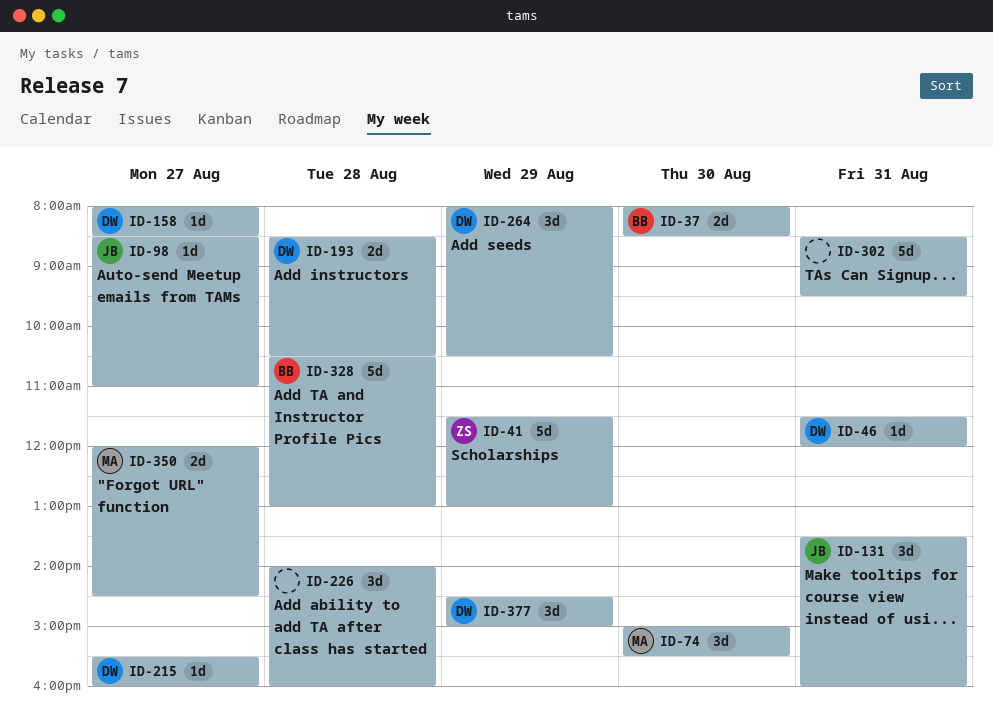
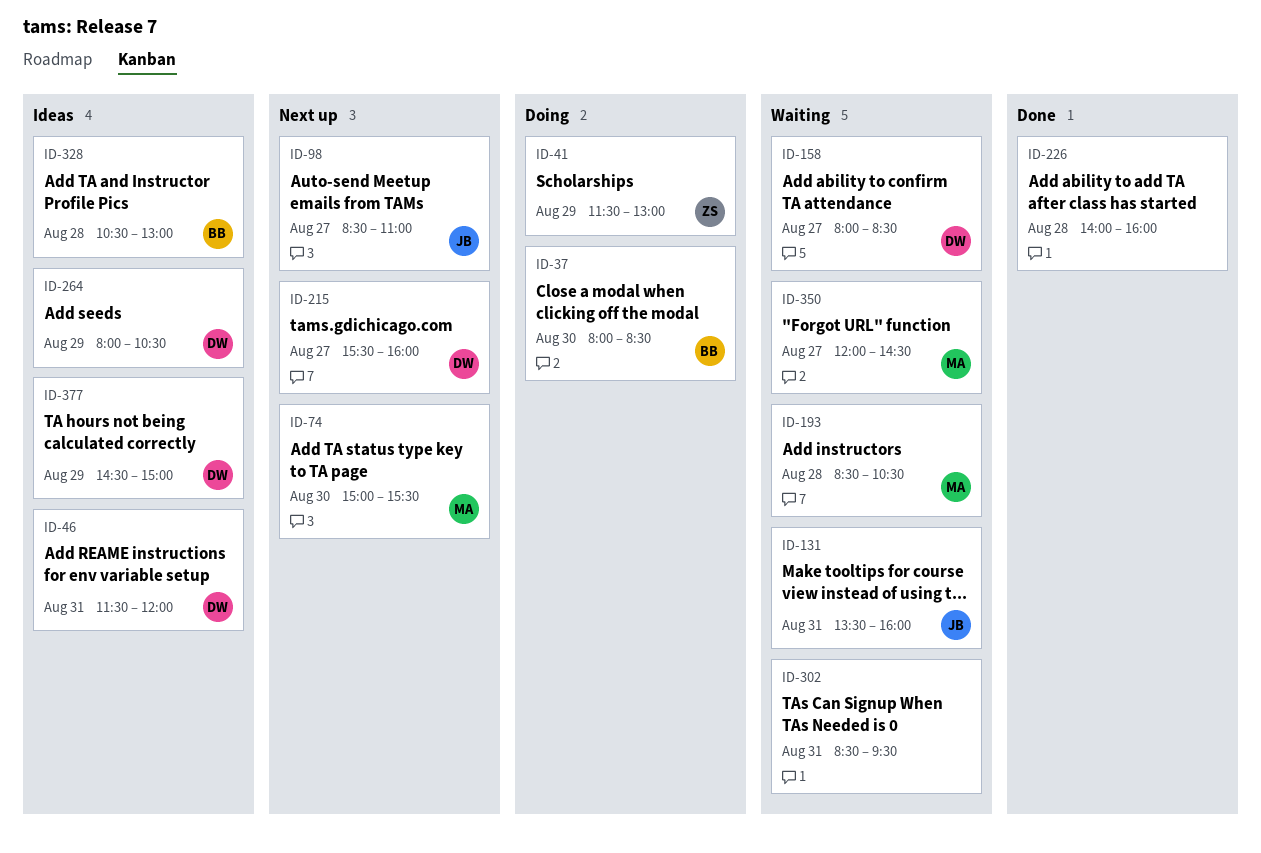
ID-193, owner: DW -> MA

